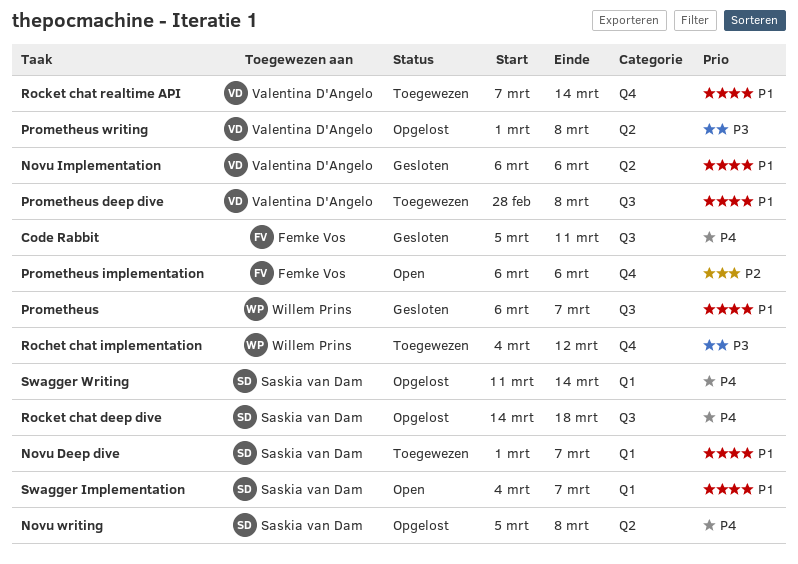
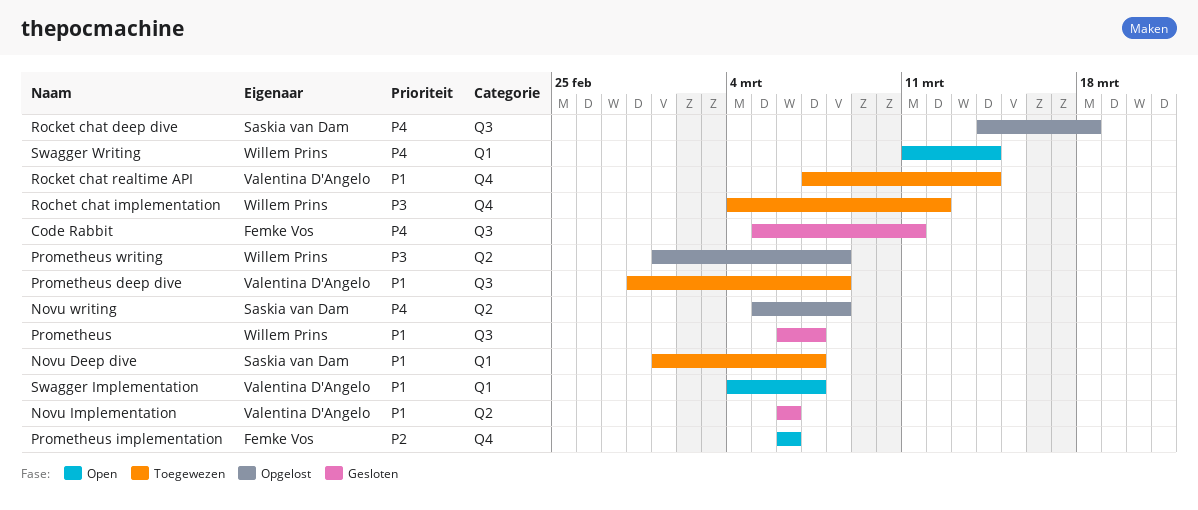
Prometheus writing, owner: Valentina D'Angelo -> Willem Prins
Swagger Implementation, owner: Saskia van Dam -> Valentina D'Angelo
Swagger Writing, status: Opgelost -> Open
Swagger Writing, owner: Saskia van Dam -> Willem Prins

